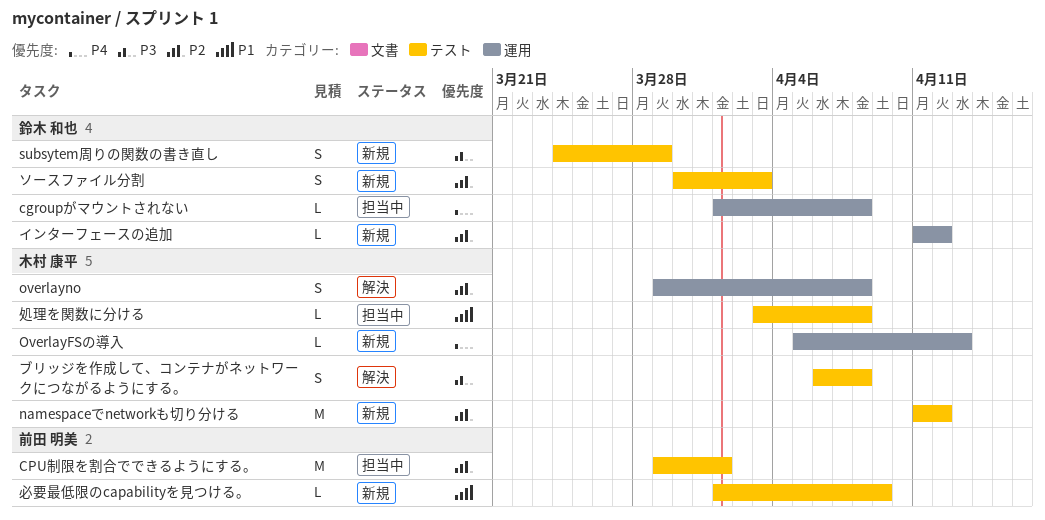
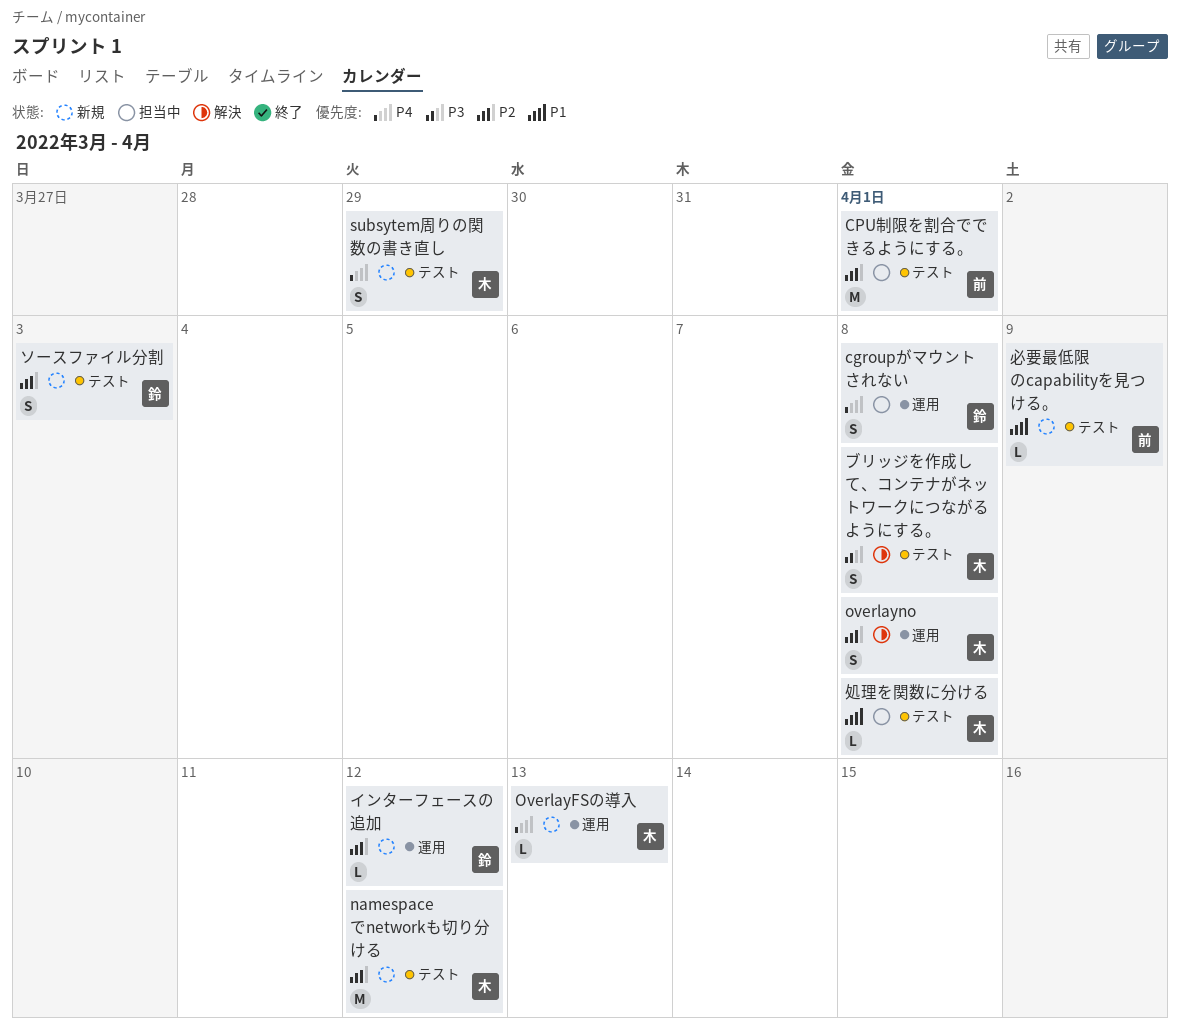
cgroupがマウントされない, estimate: L -> S
subsytem周りの関数の書き直し, owner: 鈴木 和也 -> 木村 康平
subsytem周りの関数の書き直し, priority: P3 -> P4

